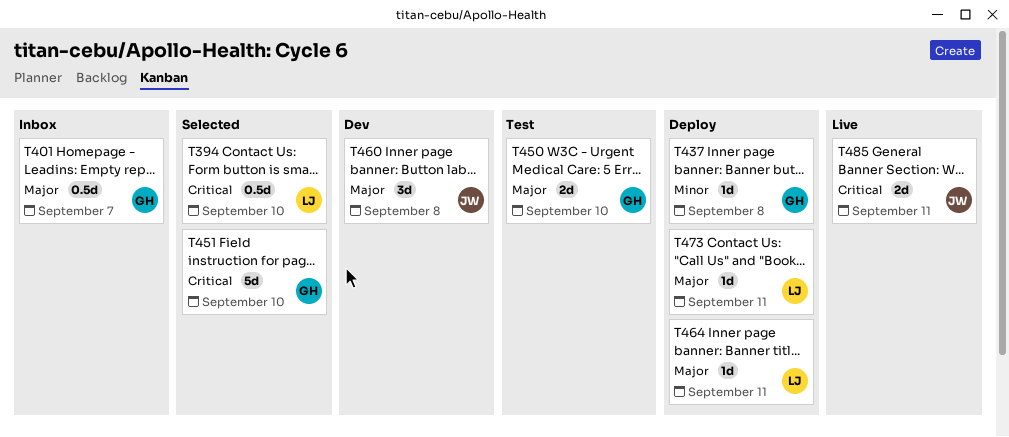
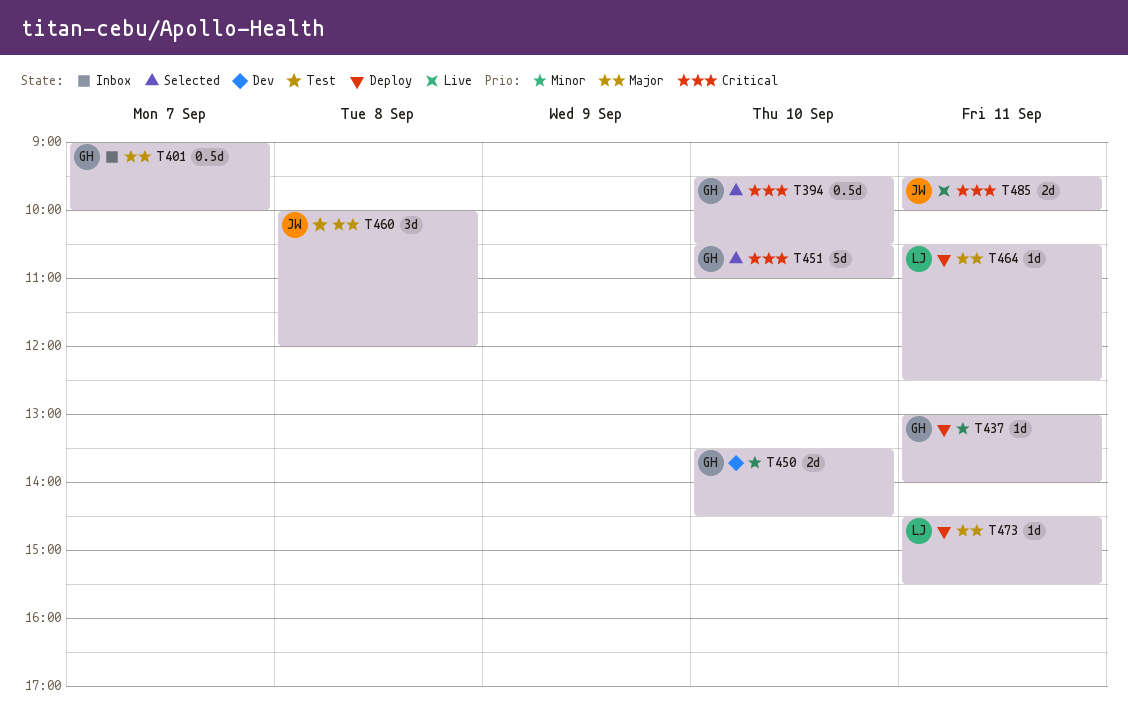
T394, owner: LJ -> GH
T437, day: Sep 8 -> Sep 11
T450, status: Test -> Dev
T450, priority: Major -> Minor
T460, status: Dev -> Test

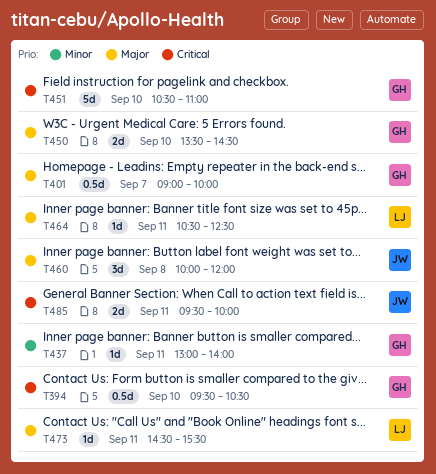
T450, priority: Minor -> Major

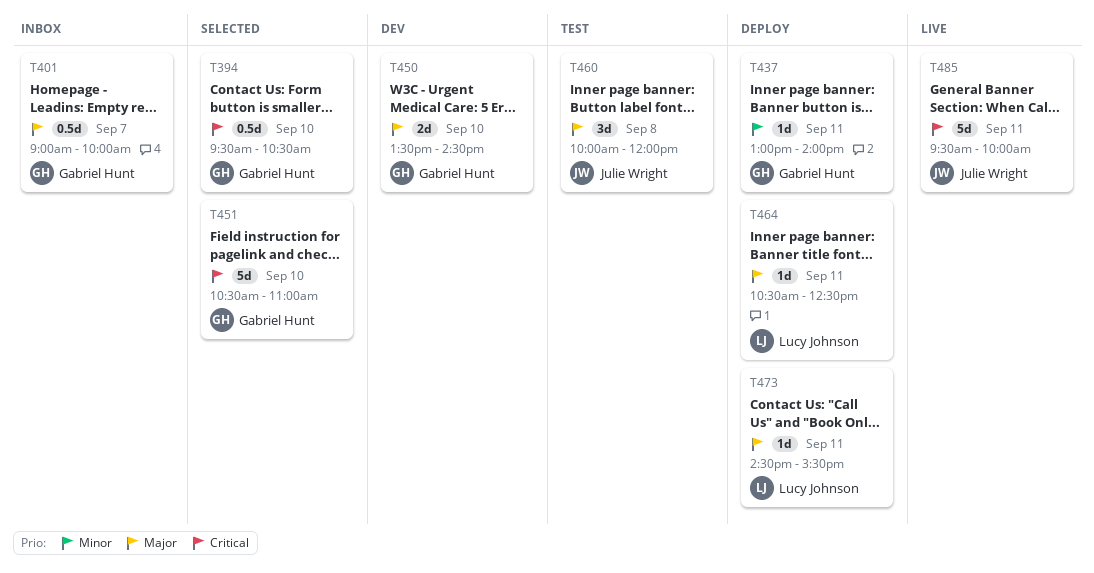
T485, estimate: 2d -> 5d

